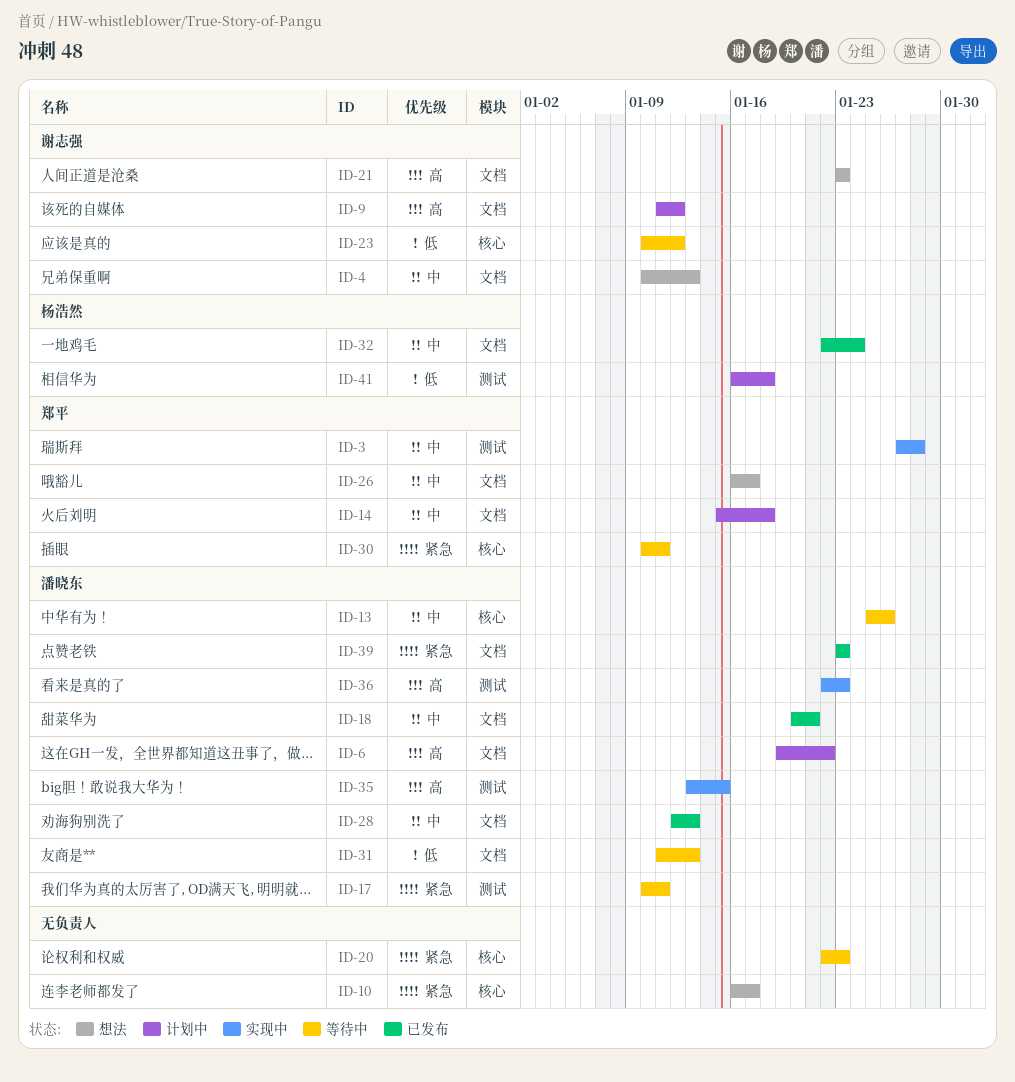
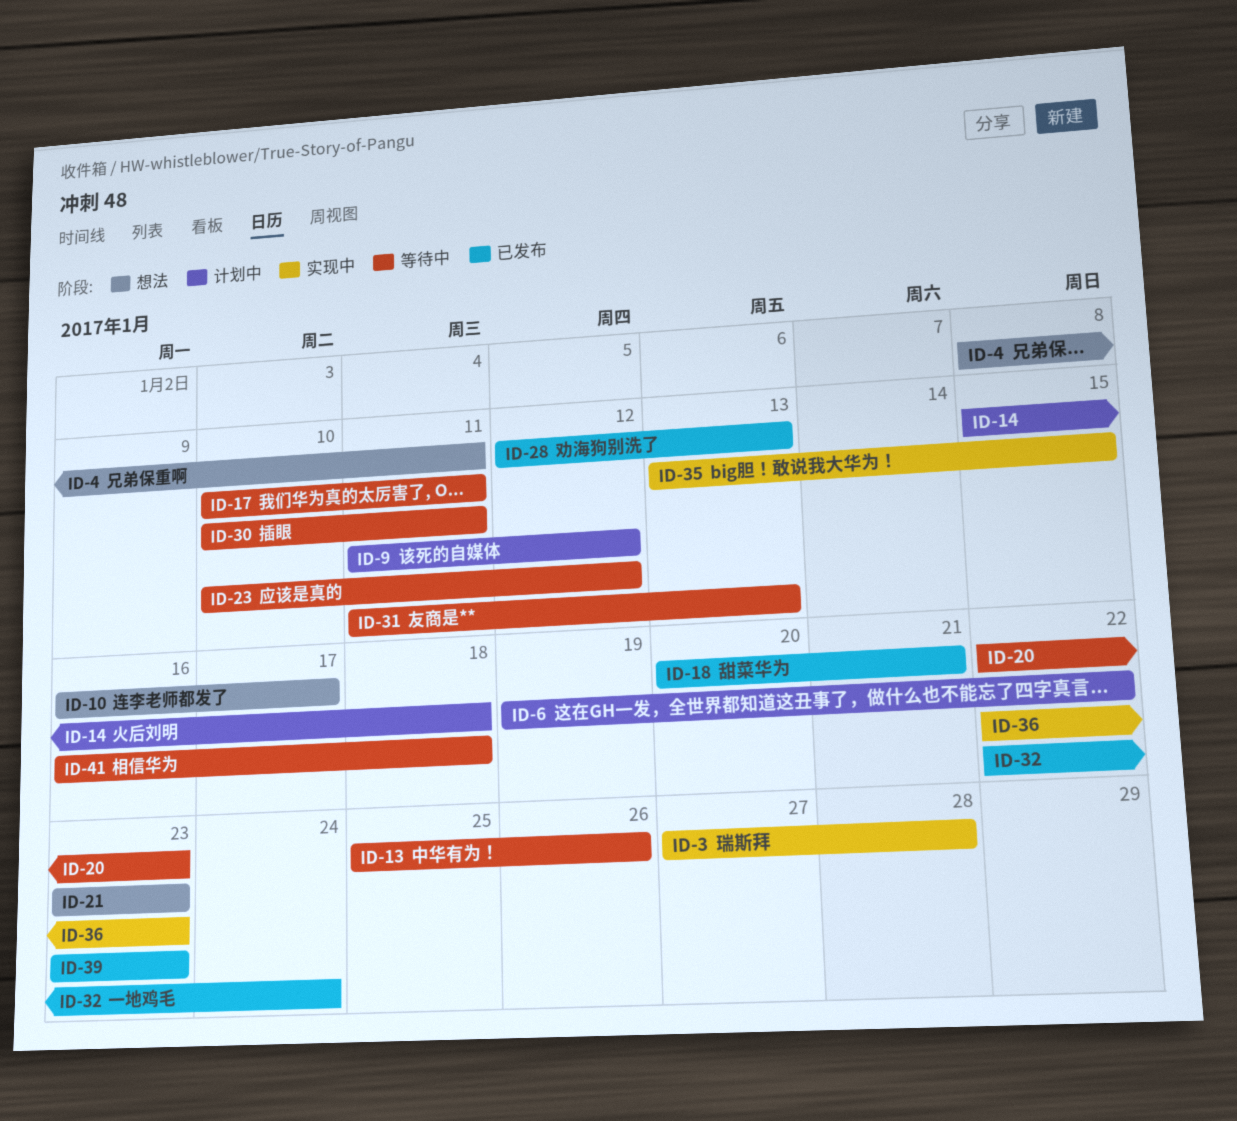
ID-4, start: Jan 10 -> Jan 8
ID-4, due: Jan 13 -> Jan 11
ID-26: present -> none
ID-41, status: 计划中 -> 等待中

